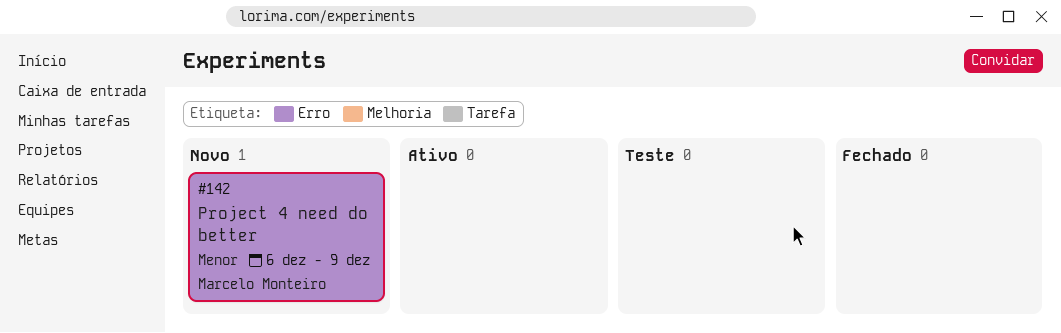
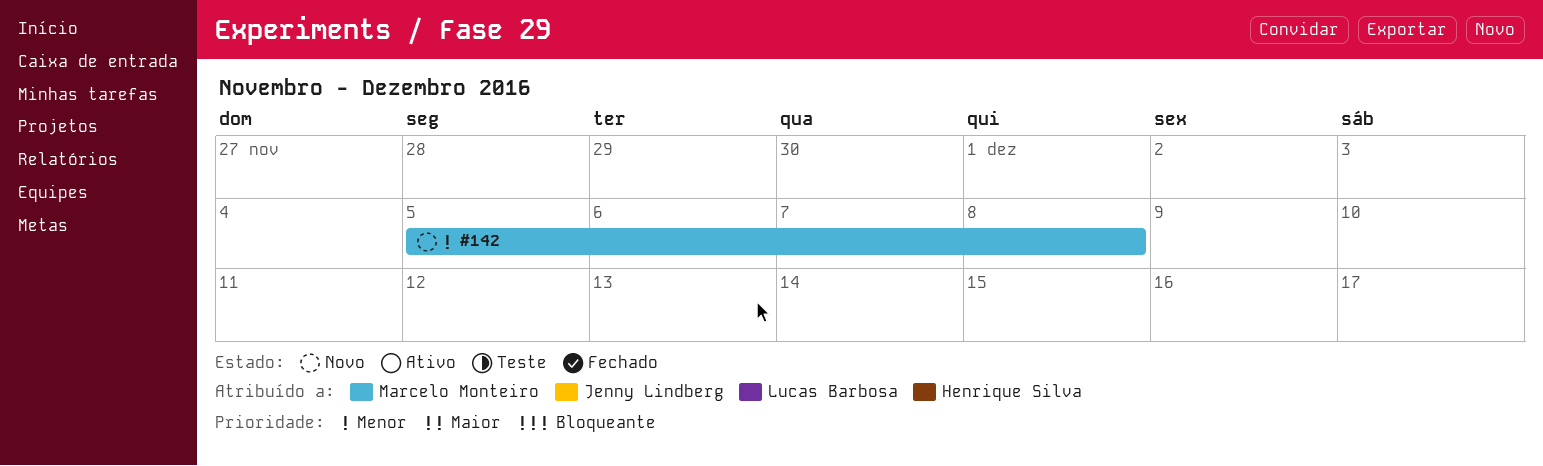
#142, start: Dec 6 -> Dec 5
#142, due: Dec 9 -> Dec 8

